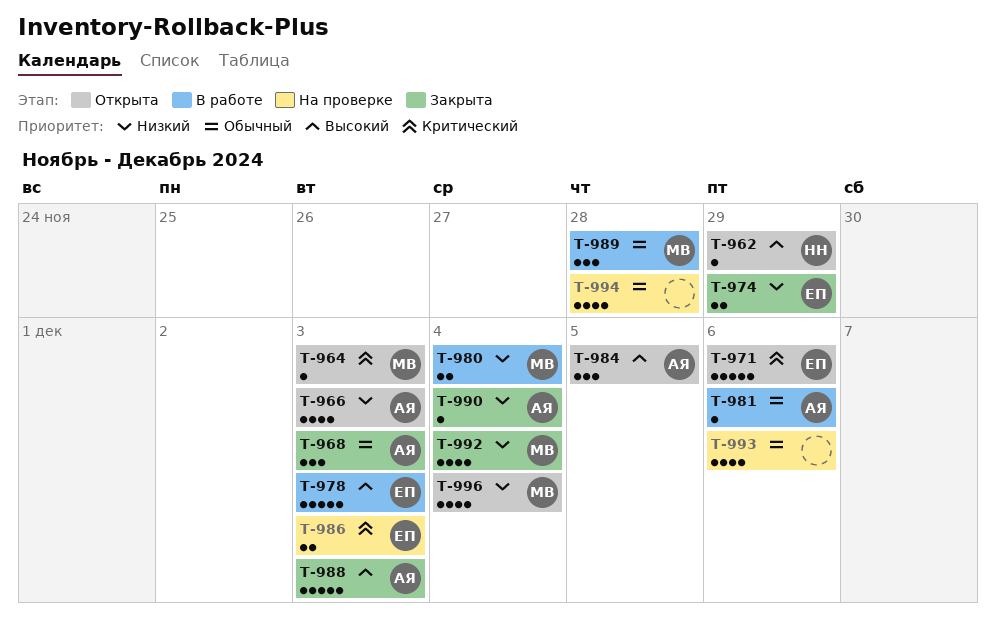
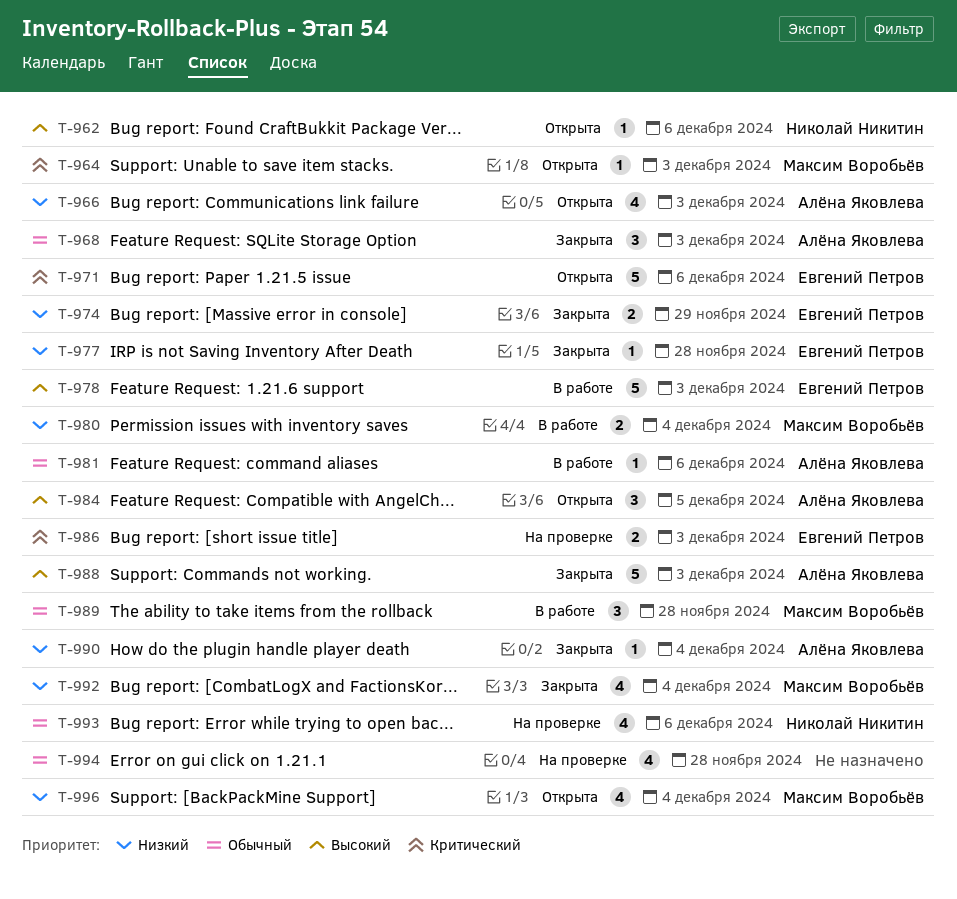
T-962, due: Nov 29 -> Dec 6
T-977: none -> present
T-993, owner: none -> Николай Никитин

